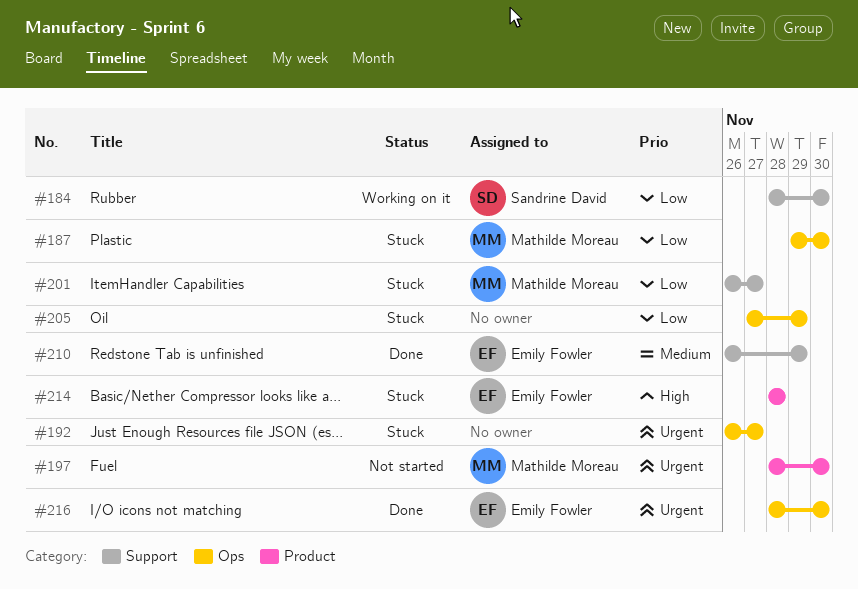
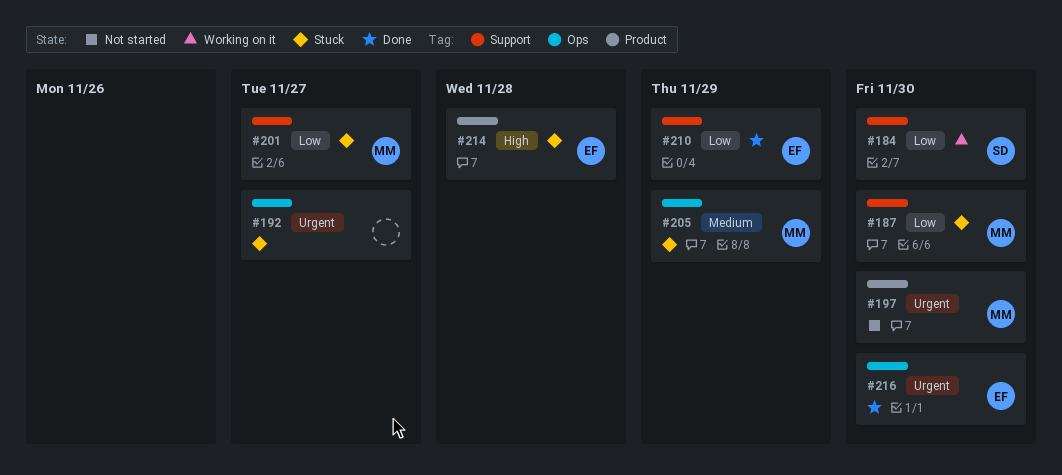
#187, label: Ops -> Support
#205, owner: none -> Mathilde Moreau
#205, priority: Low -> Medium
#210, priority: Medium -> Low

